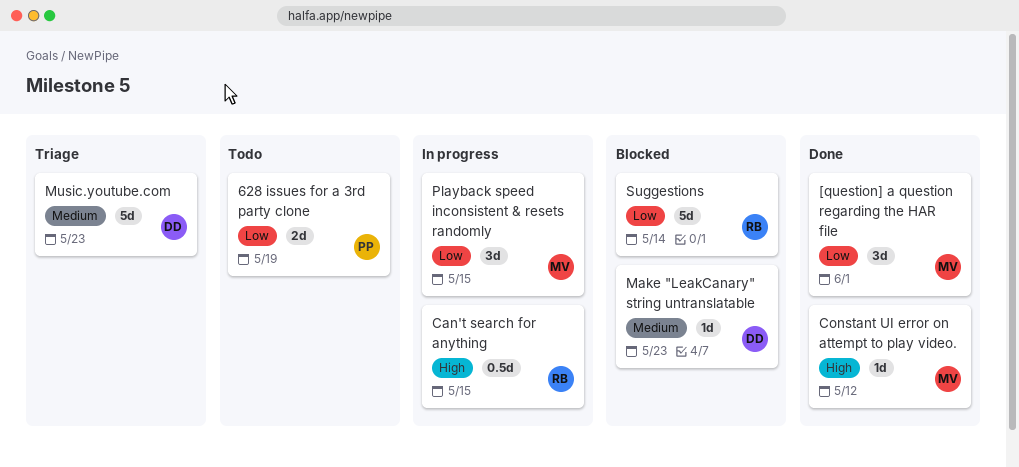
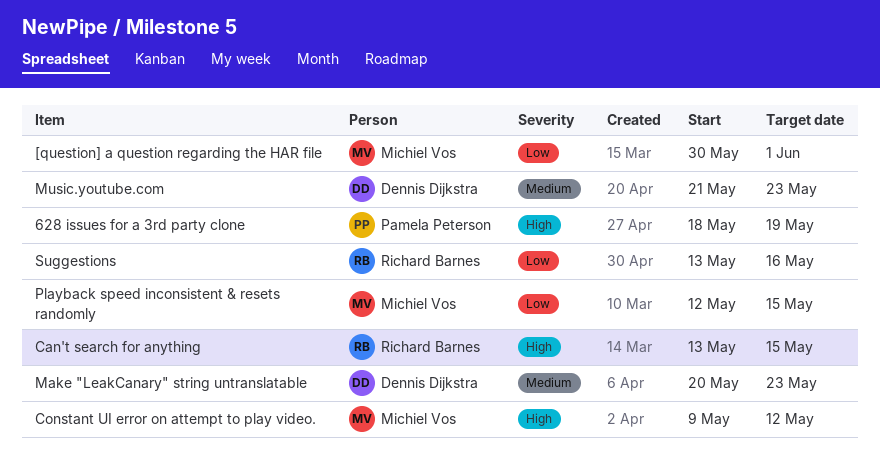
628 issues for a 3rd party clone, priority: Low -> High
Suggestions, due: May 14 -> May 16

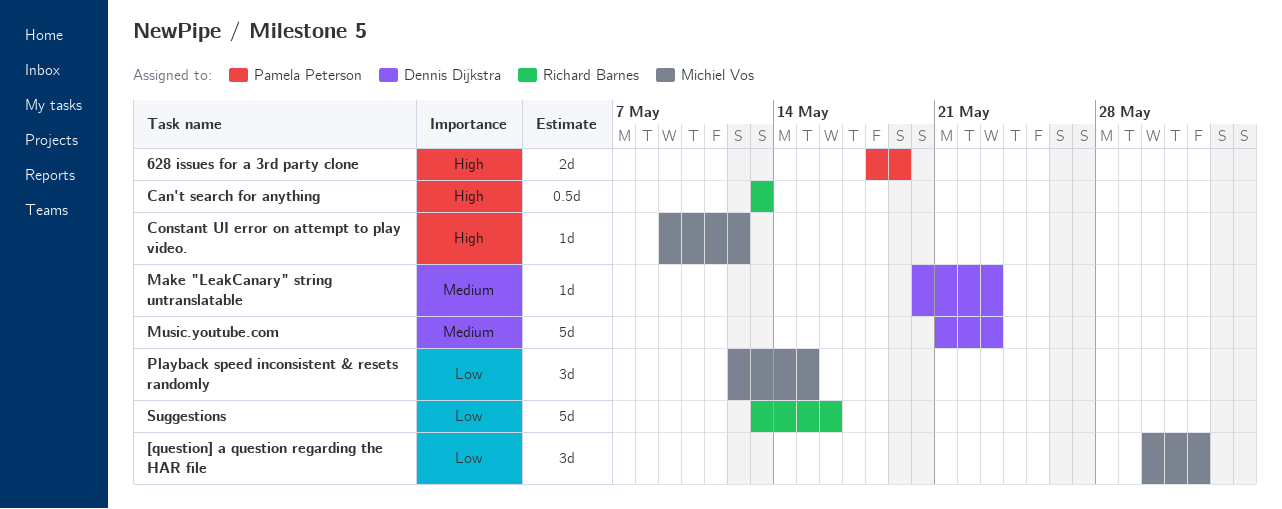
Can't search for anything, due: May 15 -> May 13

